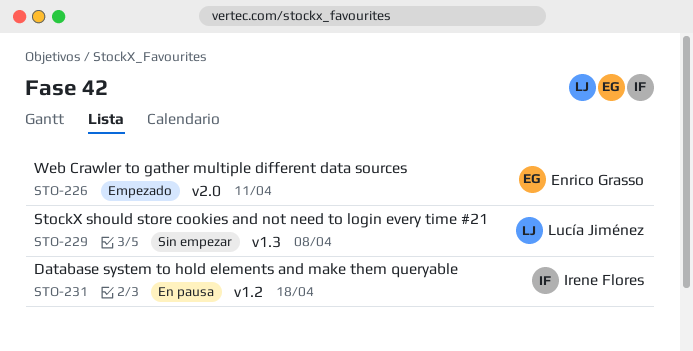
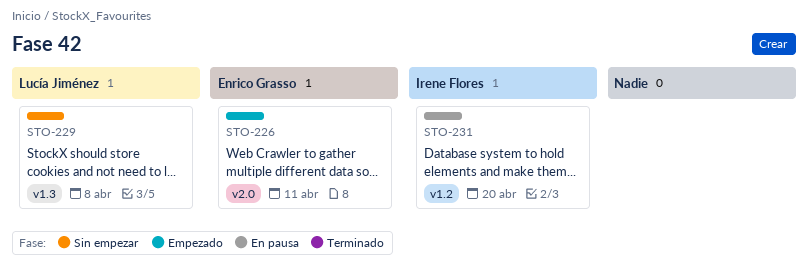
STO-231, due: Apr 18 -> Apr 20

